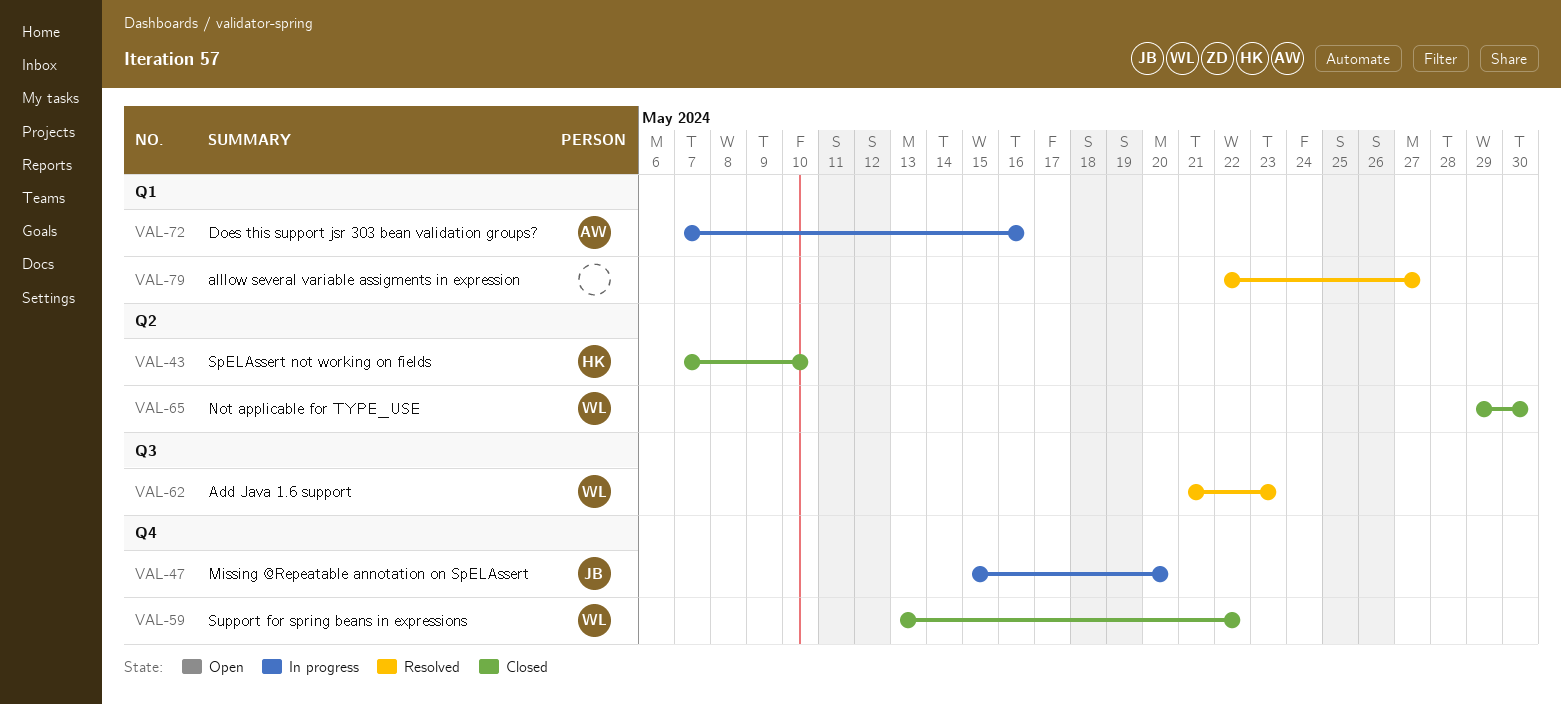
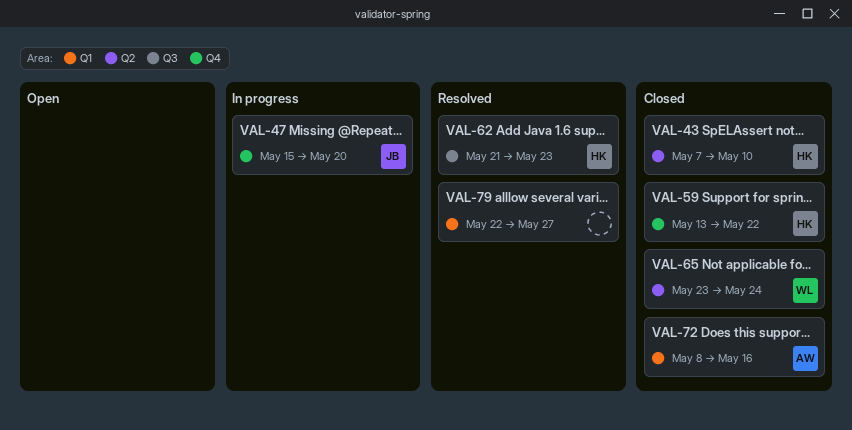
VAL-59, owner: WL -> HK
VAL-62, owner: WL -> HK
VAL-65, start: May 29 -> May 23
VAL-65, due: May 30 -> May 24
VAL-72, status: In progress -> Closed
VAL-72, start: May 7 -> May 8

